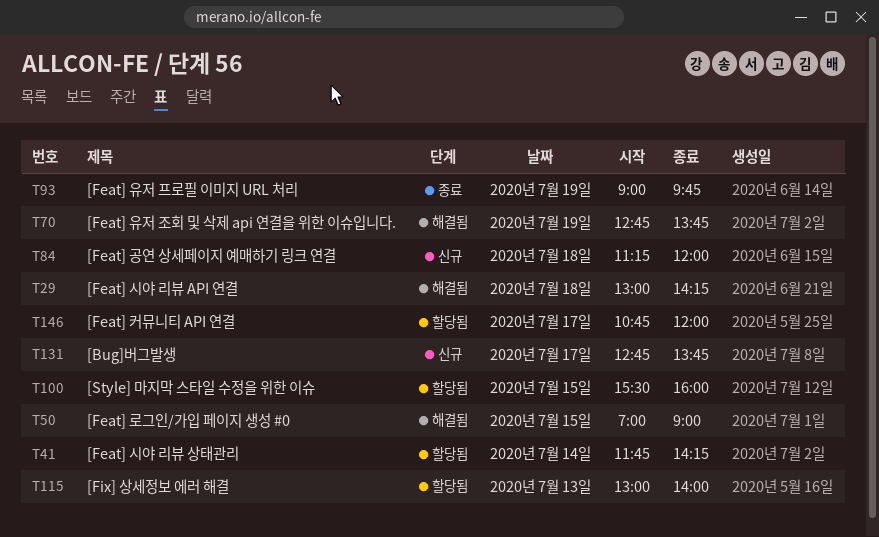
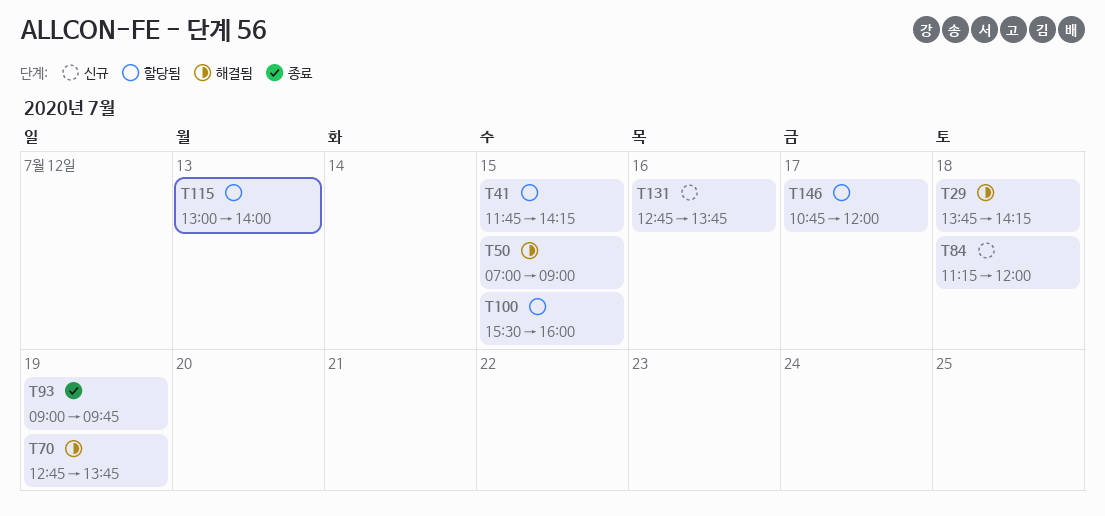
T29, begins: 13:00 -> 13:45
T41, day: Jul 14 -> Jul 15
T131, day: Jul 17 -> Jul 16

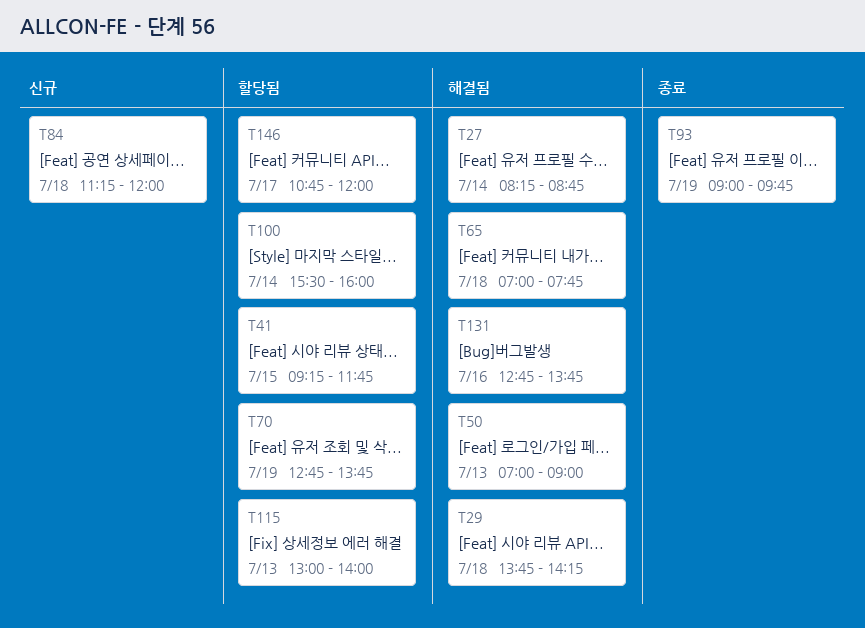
T27: none -> present
T41, begins: 11:45 -> 09:15
T41, ends: 14:15 -> 11:45
T50, day: Jul 15 -> Jul 13
T65: none -> present
T70, status: 해결됨 -> 할당됨
T100, day: Jul 15 -> Jul 14
T131, status: 신규 -> 해결됨

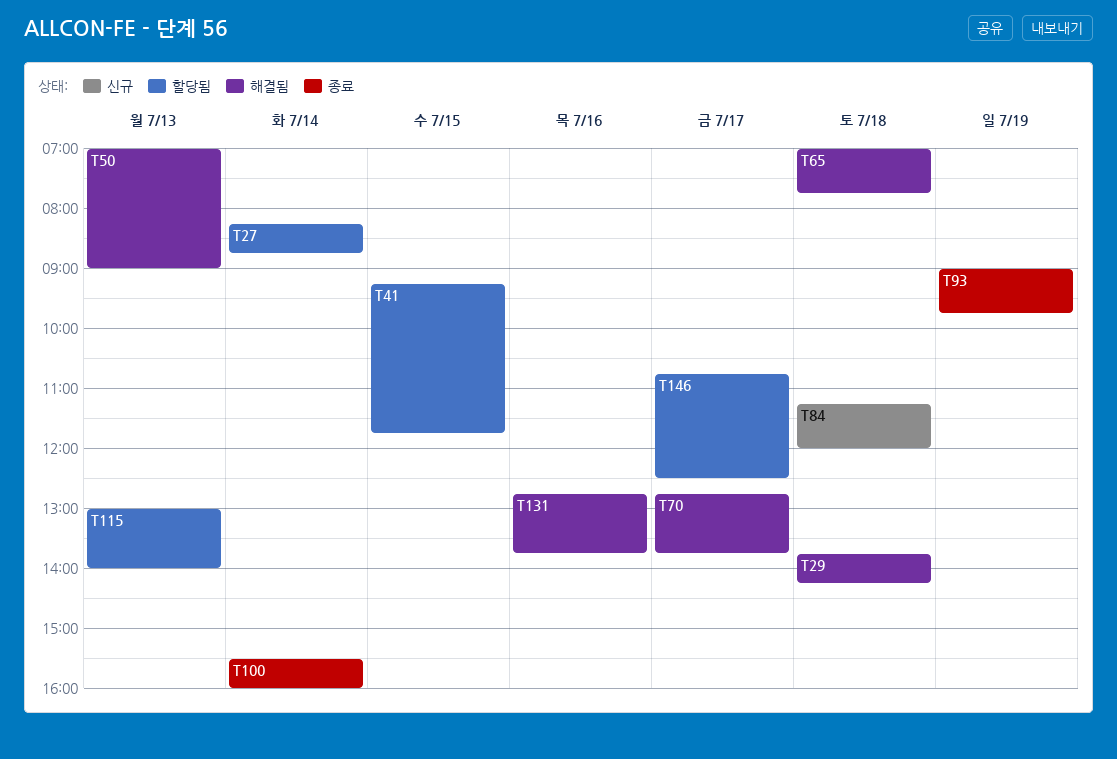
T27, status: 해결됨 -> 할당됨
T70, status: 할당됨 -> 해결됨
T70, day: Jul 19 -> Jul 17
T100, status: 할당됨 -> 종료
T146, ends: 12:00 -> 12:30

